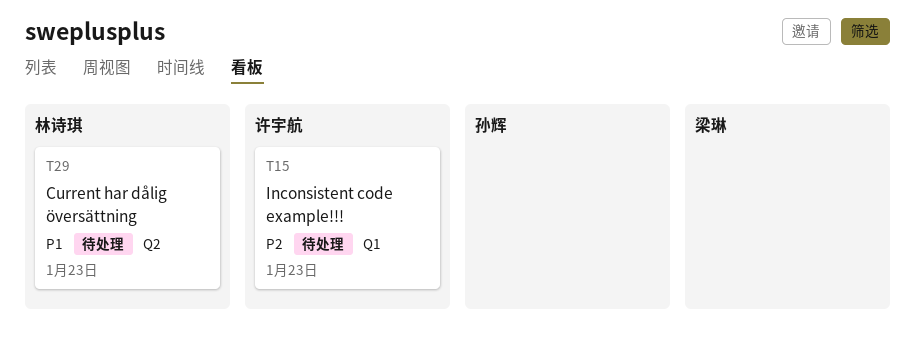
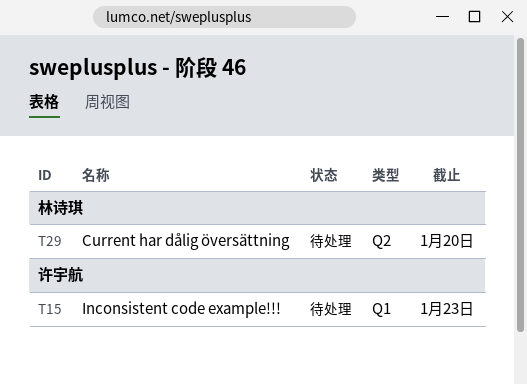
T29, due: Jan 23 -> Jan 20

